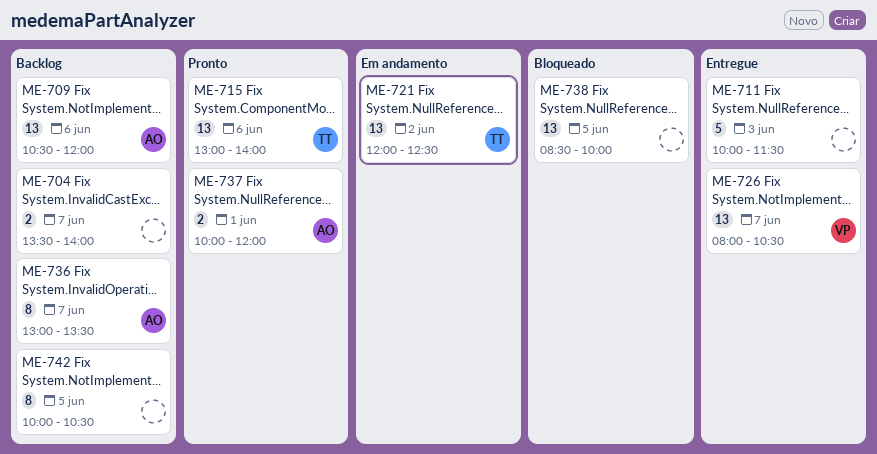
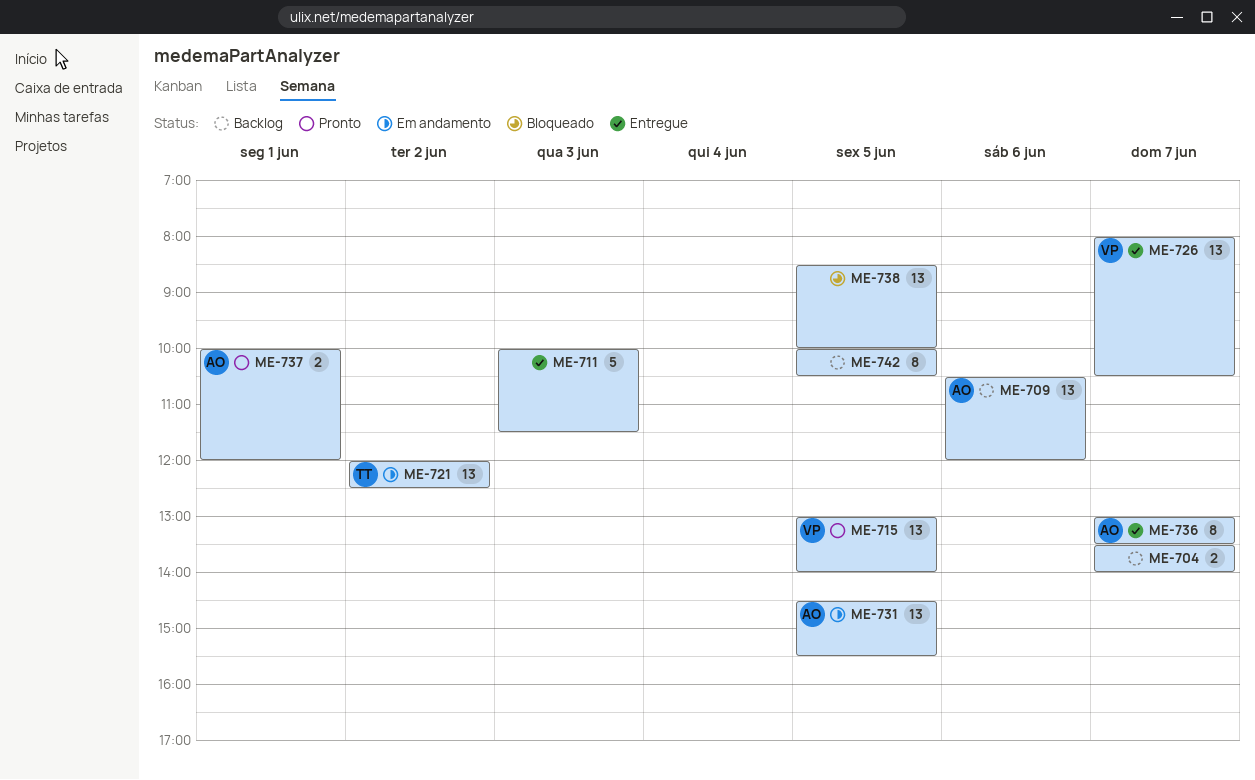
ME-715, owner: TT -> VP
ME-715, day: Jun 6 -> Jun 5
ME-731: none -> present
ME-736, status: Backlog -> Entregue

